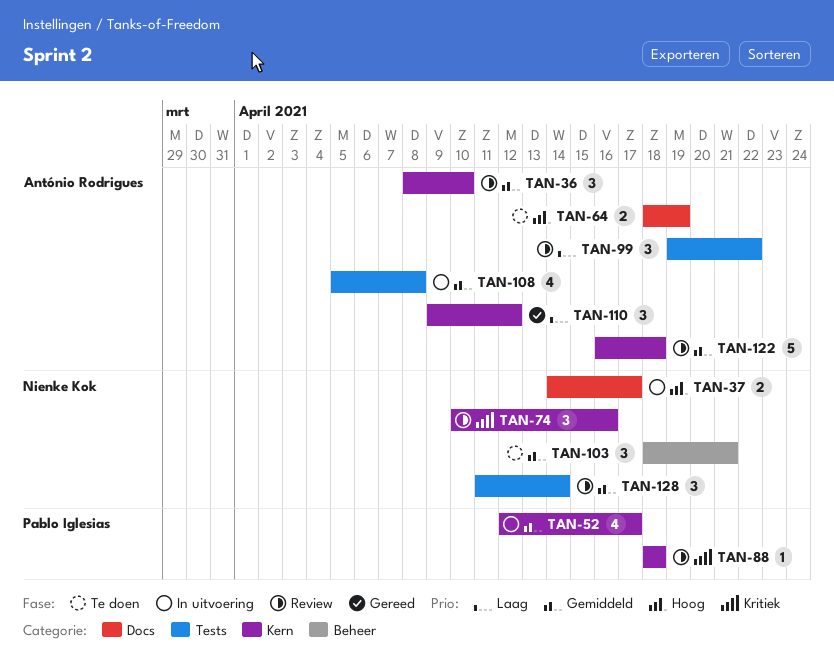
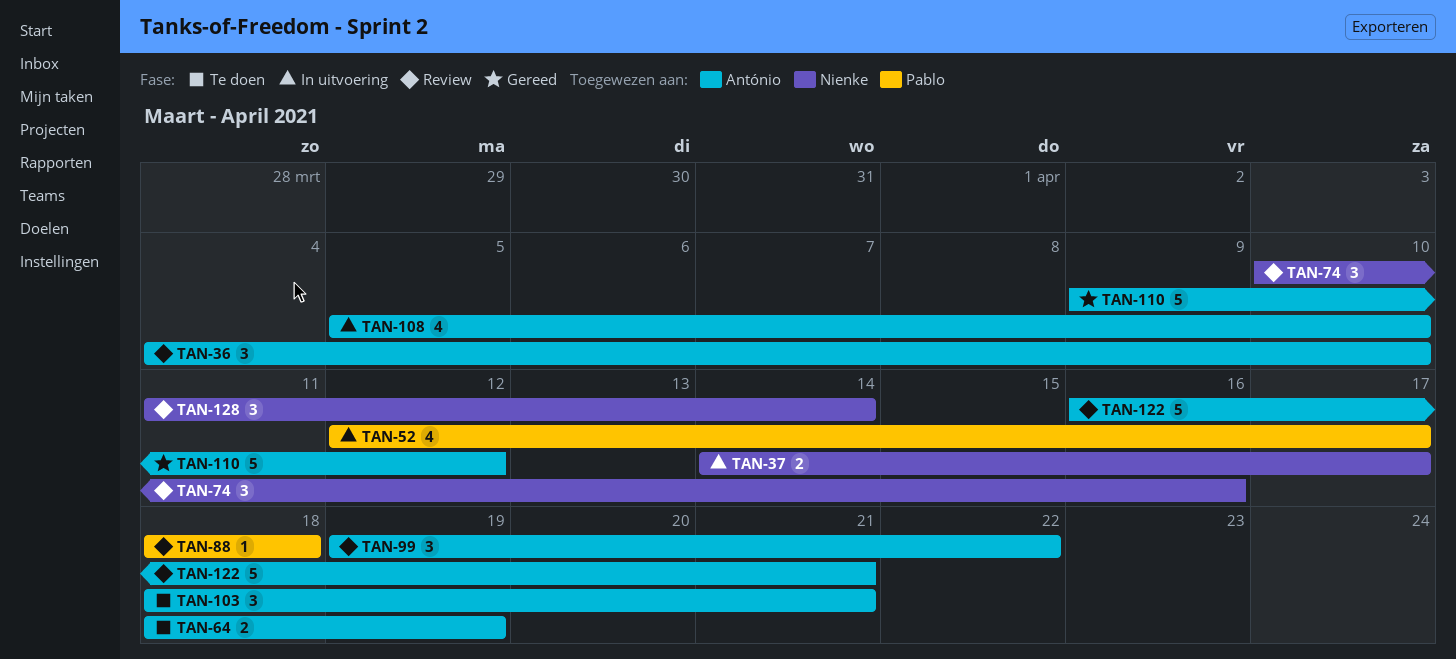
TAN-36, start: Apr 8 -> Apr 4
TAN-103, owner: Nienke Kok -> António Rodrigues
TAN-108, due: Apr 8 -> Apr 10
TAN-110, estimate: 3 -> 5
TAN-122, due: Apr 18 -> Apr 21

